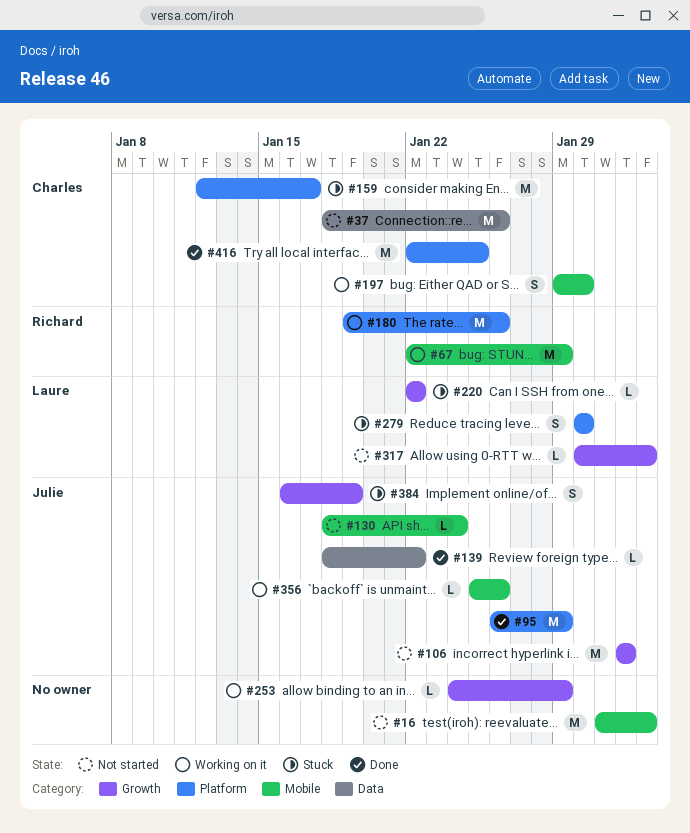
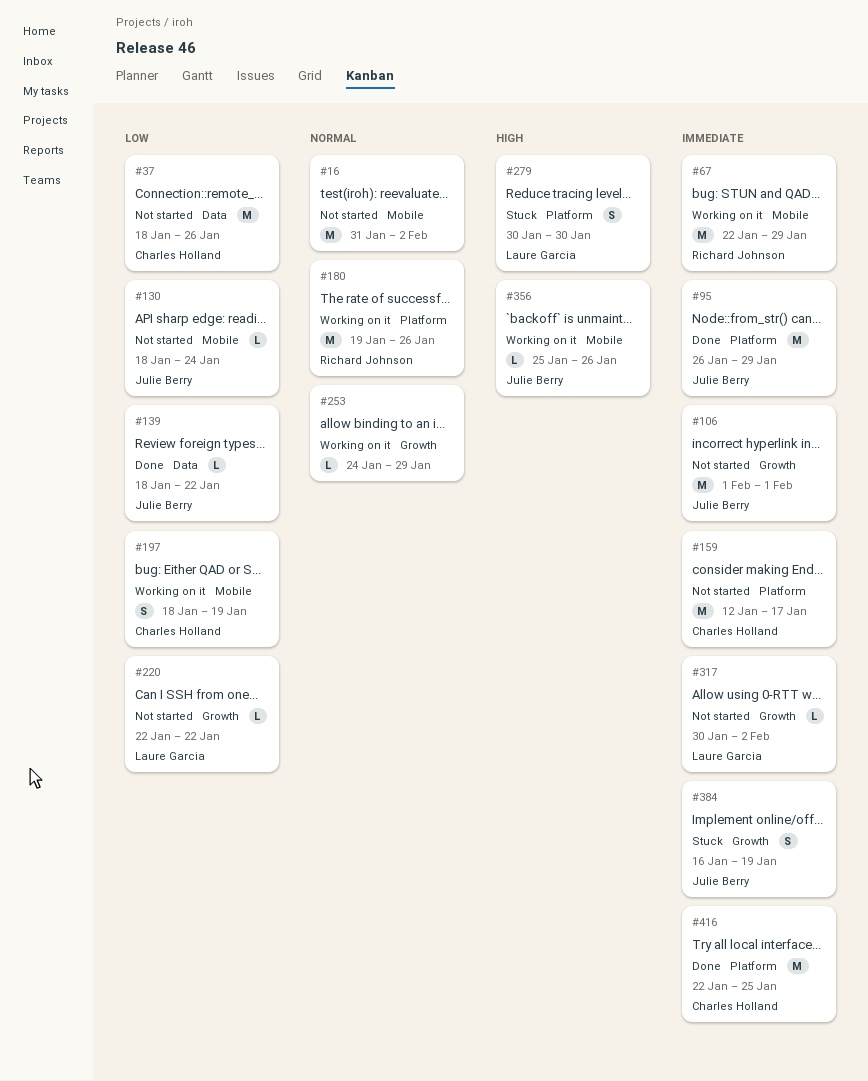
#159, status: Stuck -> Not started
#197, start: Jan 29 -> Jan 18
#197, due: Jan 30 -> Jan 19
#220, status: Stuck -> Not started

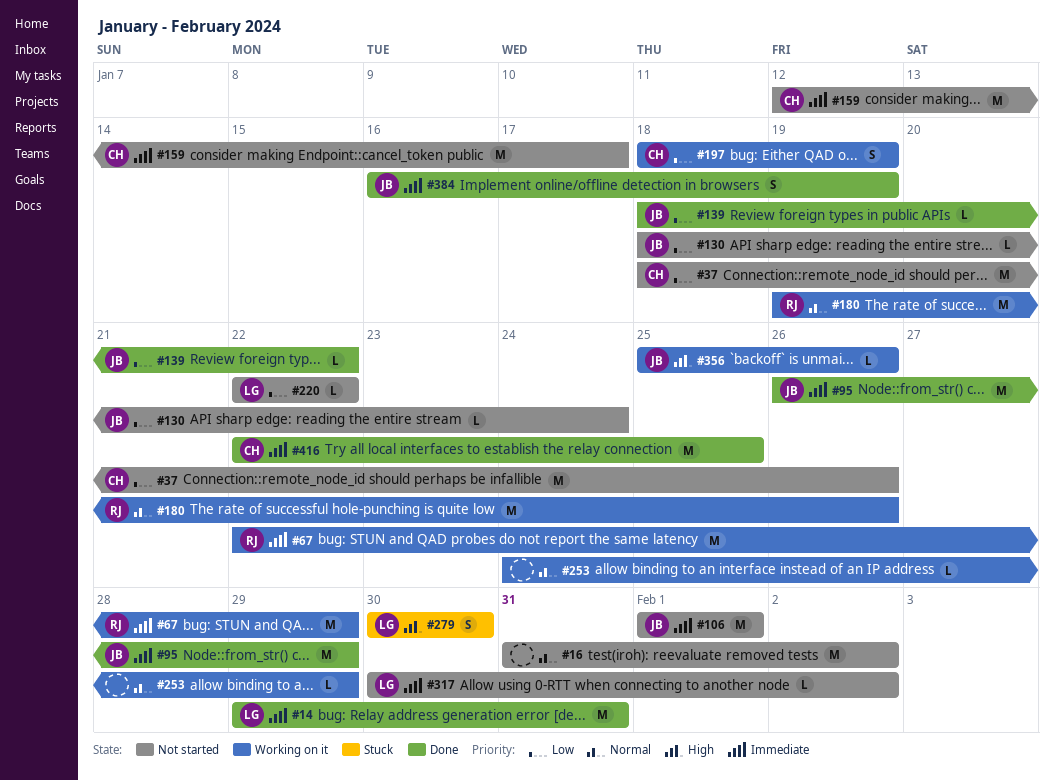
#14: none -> present
#384, status: Stuck -> Done

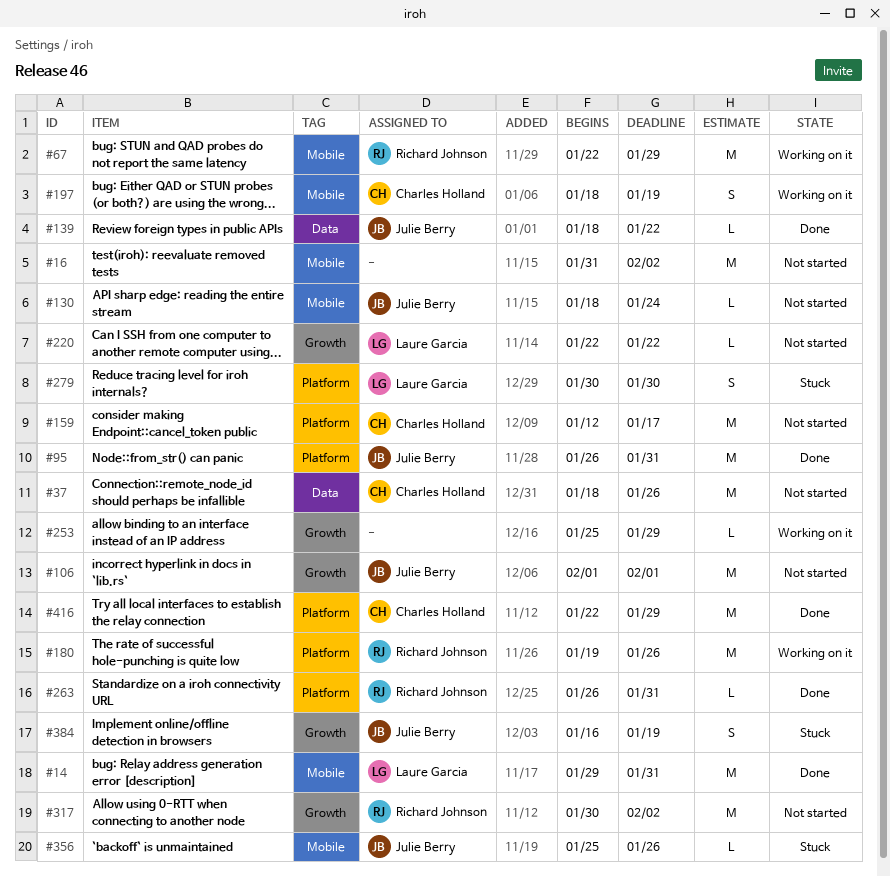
#95, due: Jan 29 -> Jan 31
#253, start: Jan 24 -> Jan 25
#263: none -> present
#317, owner: Laure Garcia -> Richard Johnson
#317, estimate: L -> M
#356, status: Working on it -> Stuck
#384, status: Done -> Stuck
#416, due: Jan 25 -> Jan 29

